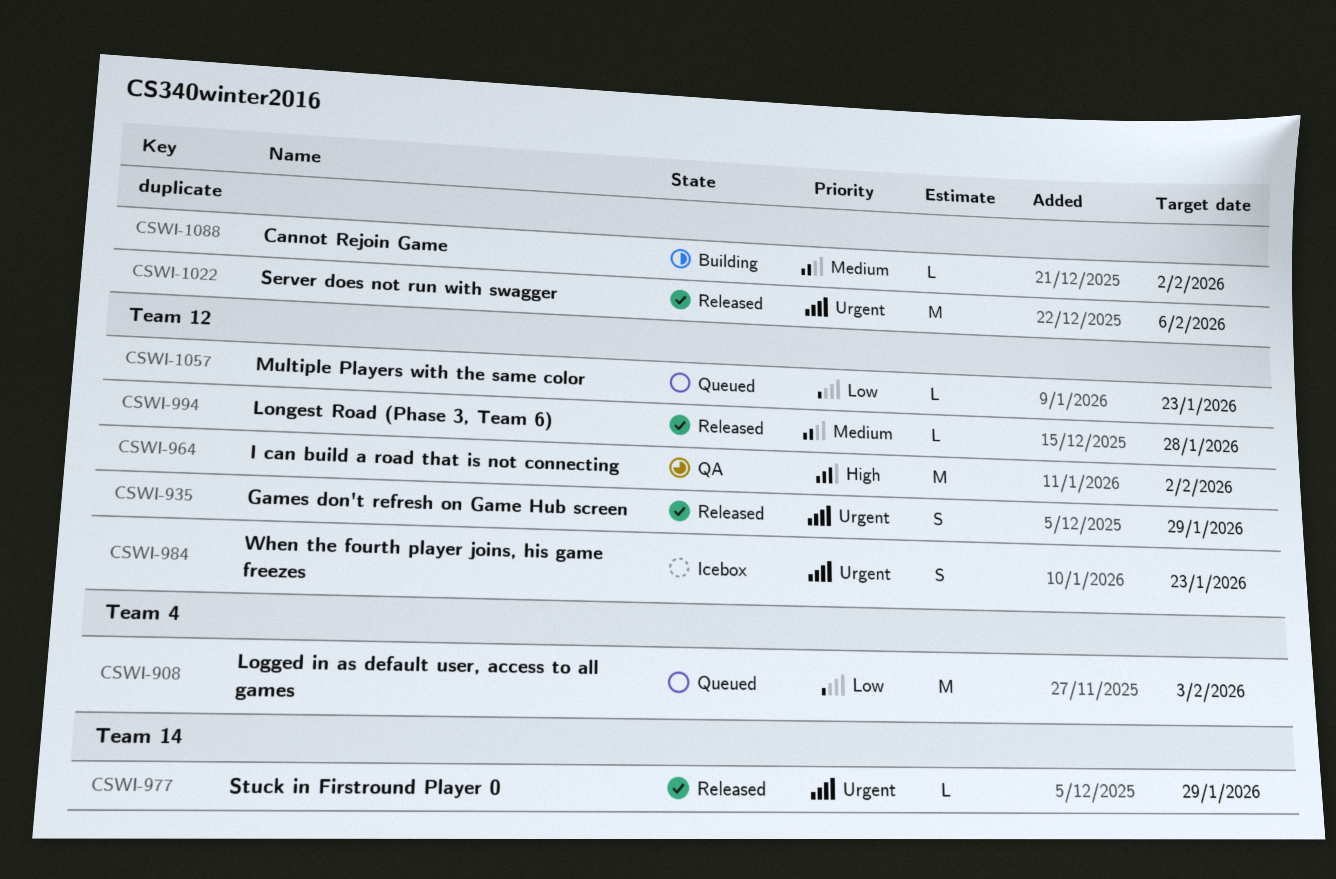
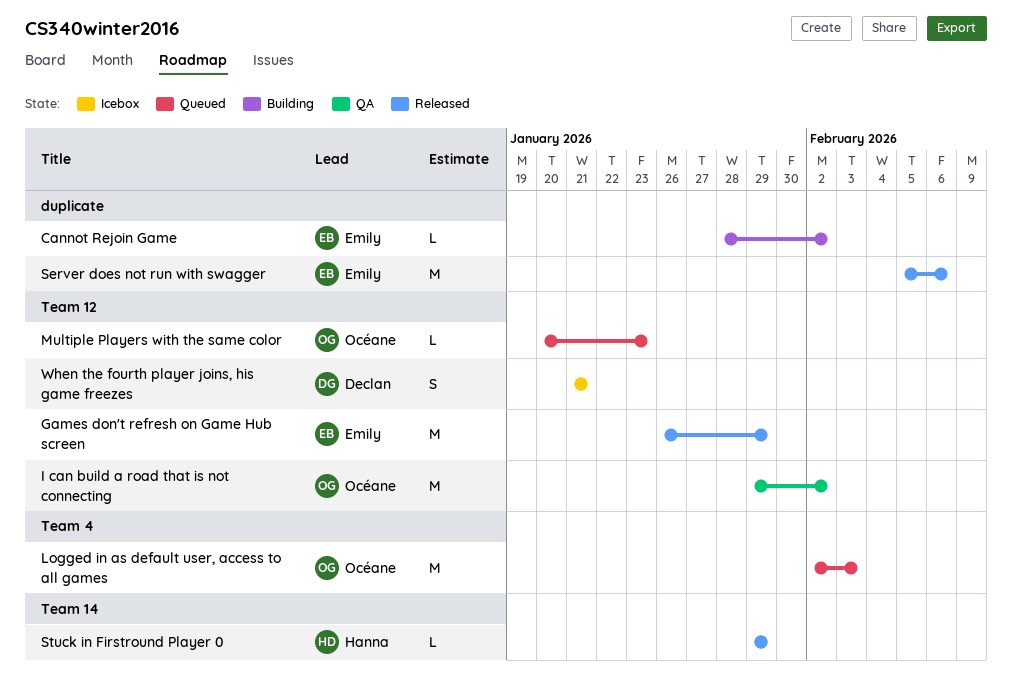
Games don't refresh on Game Hub screen, estimate: S -> M
Longest Road (Phase 3, Team 6): present -> none
When the fourth player joins, his game freezes, due: Jan 23 -> Jan 21

